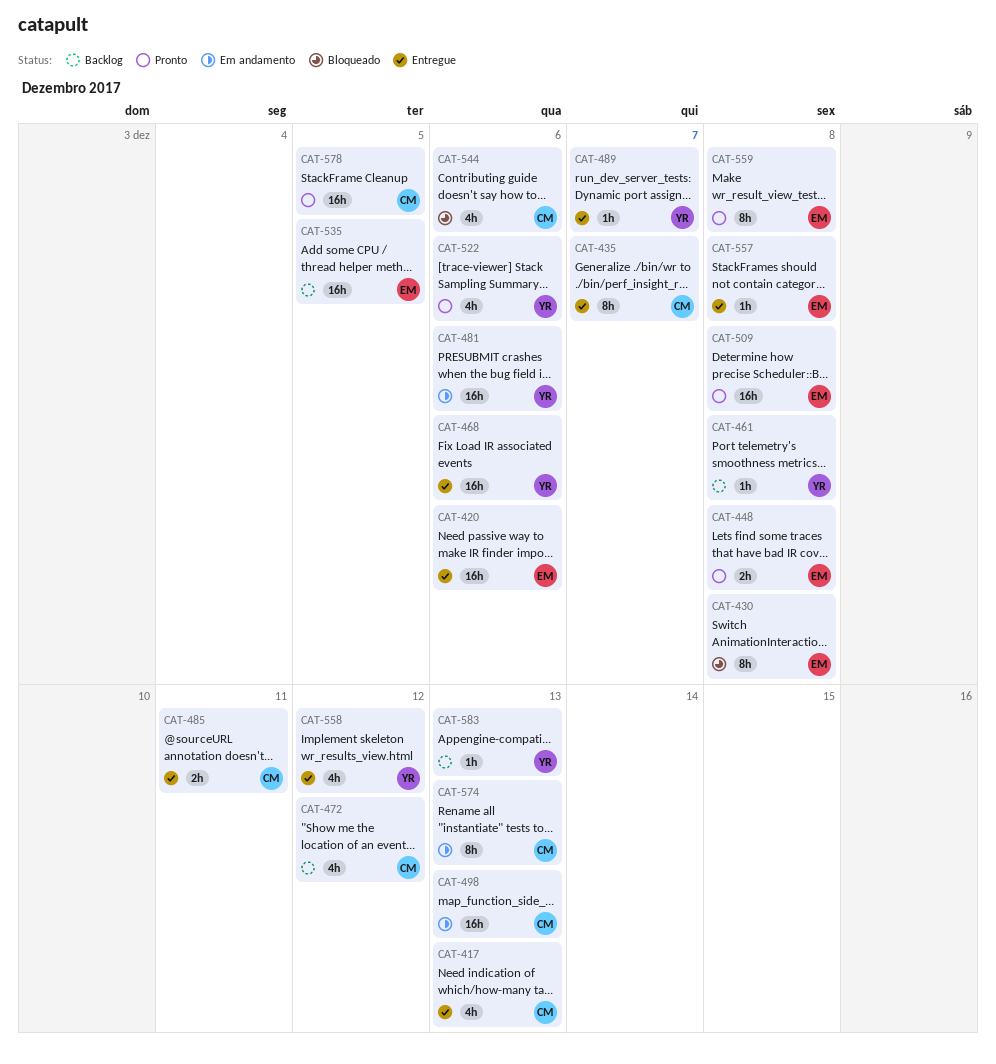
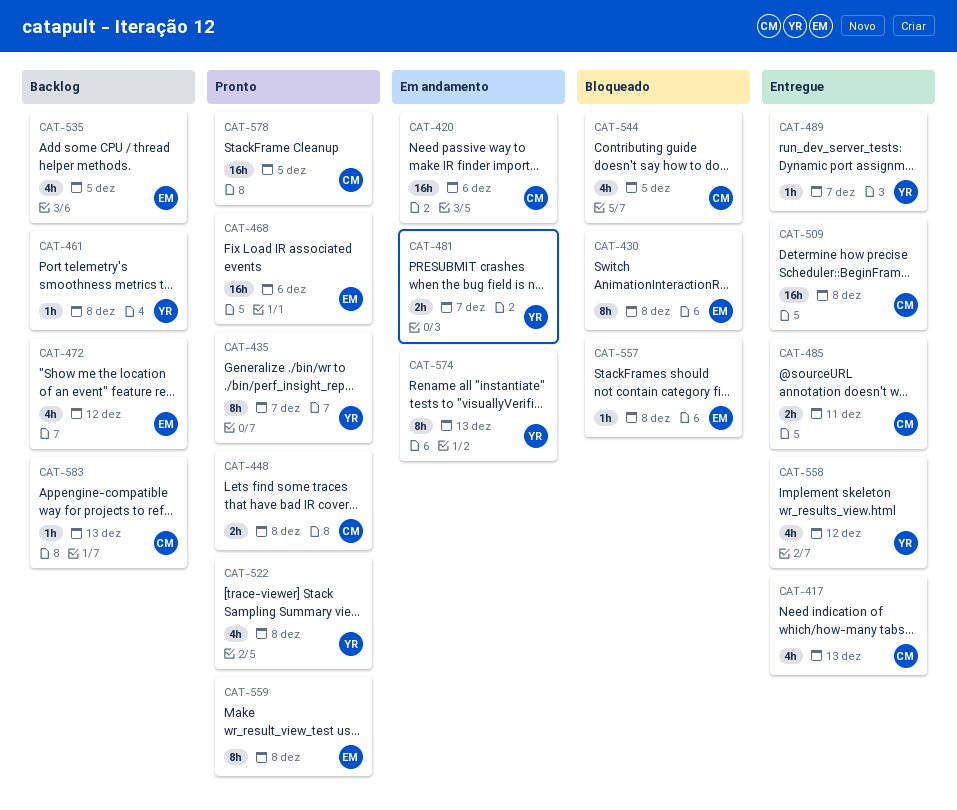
CAT-420, status: Entregue -> Em andamento
CAT-420, owner: EM -> CM
CAT-435, status: Entregue -> Pronto
CAT-435, owner: CM -> YR
CAT-448, owner: EM -> CM
CAT-468, status: Entregue -> Pronto
CAT-468, owner: YR -> EM
CAT-472, owner: CM -> EM
CAT-481, estimate: 16h -> 2h
CAT-481, due: Dec 6 -> Dec 7
CAT-498: present -> none
CAT-509, status: Pronto -> Entregue
CAT-509, owner: EM -> CM
CAT-522, due: Dec 6 -> Dec 8
CAT-535, estimate: 16h -> 4h
CAT-544, due: Dec 6 -> Dec 5
CAT-557, status: Entregue -> Bloqueado
CAT-574, owner: CM -> YR
CAT-583, owner: YR -> CM

